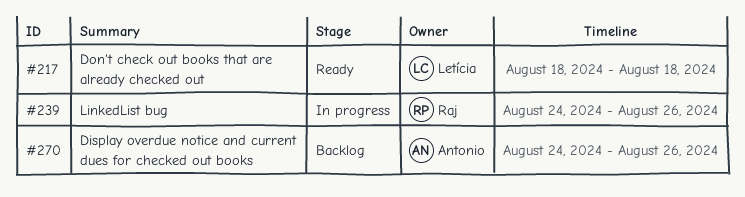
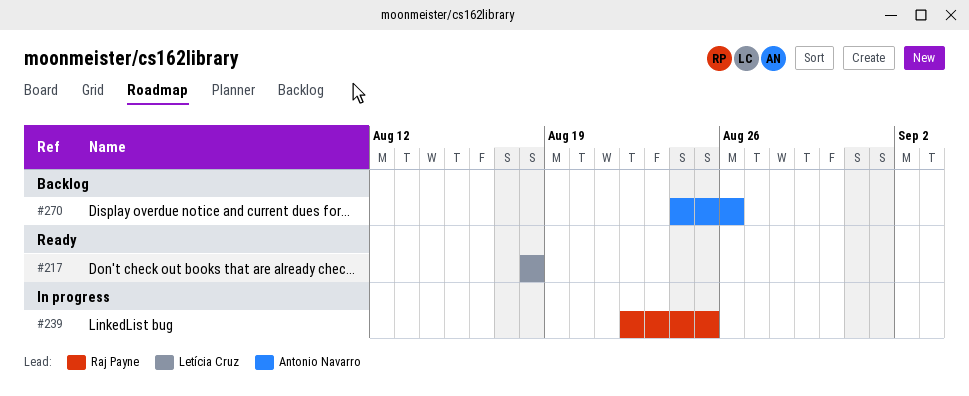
#239, start: Aug 24 -> Aug 22
#239, due: Aug 26 -> Aug 25

